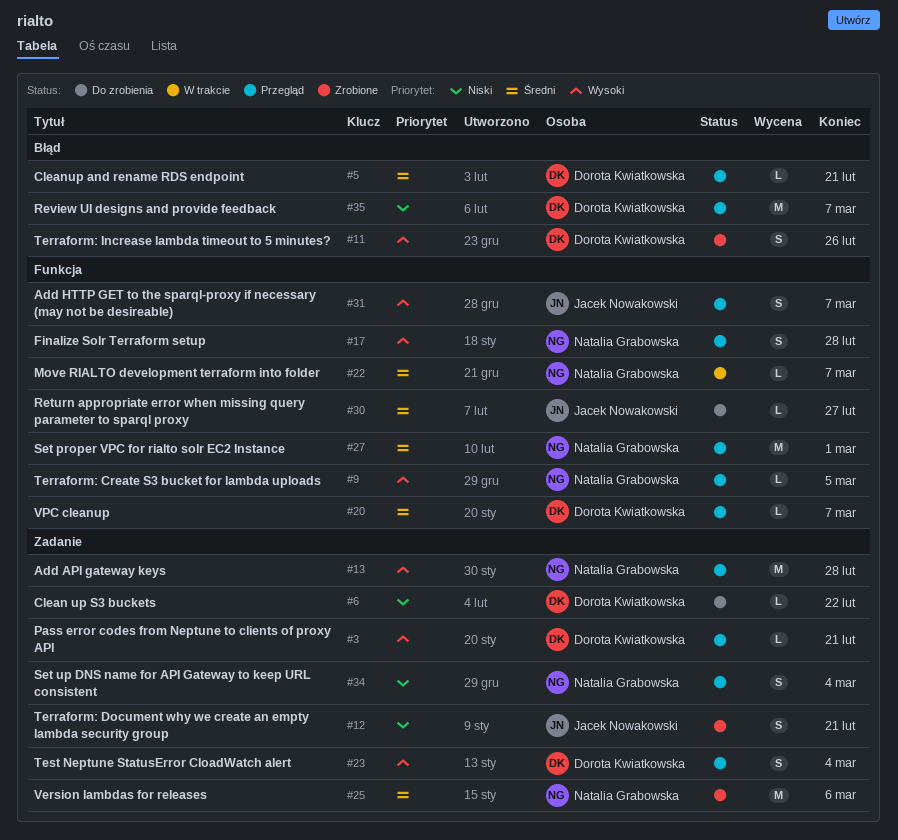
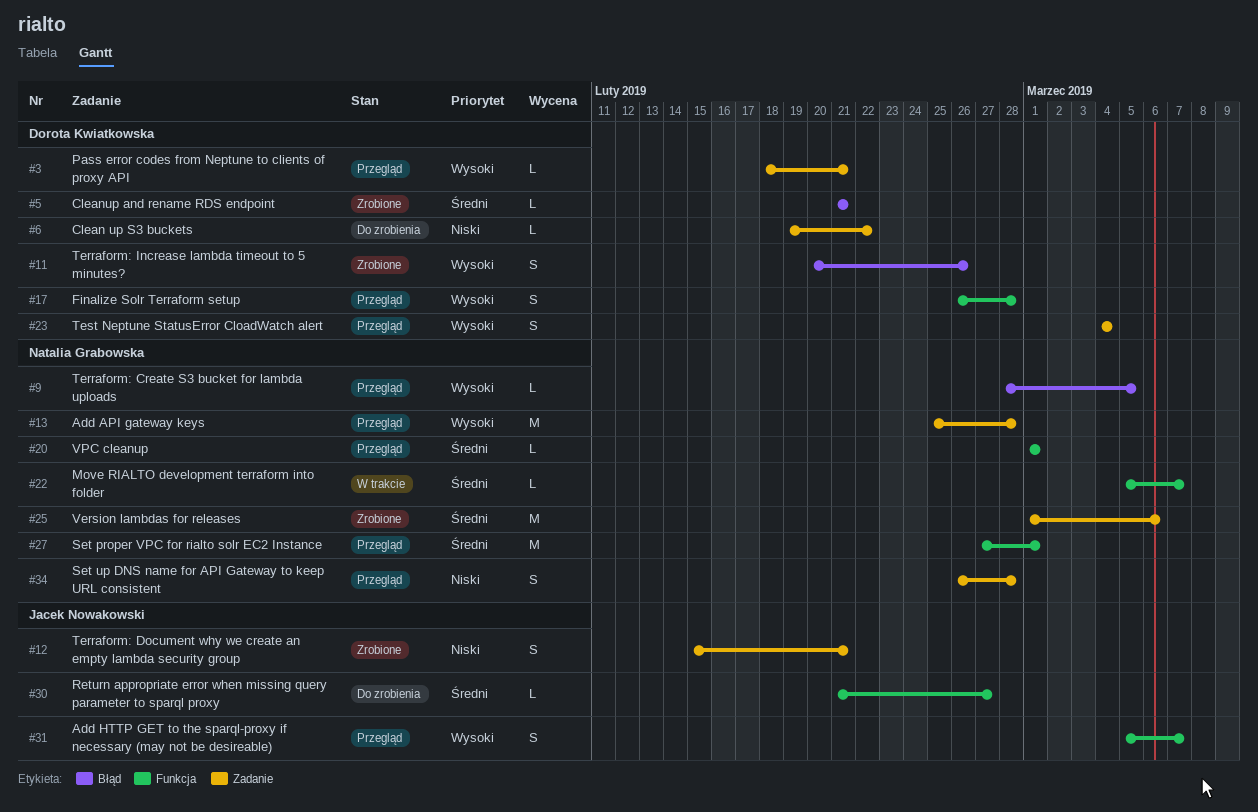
#5, status: Przegląd -> Zrobione
#9, label: Funkcja -> Błąd
#17, owner: Natalia Grabowska -> Dorota Kwiatkowska
#20, owner: Dorota Kwiatkowska -> Natalia Grabowska
#20, due: Mar 7 -> Mar 1
#34, due: Mar 4 -> Feb 28
#35: present -> none

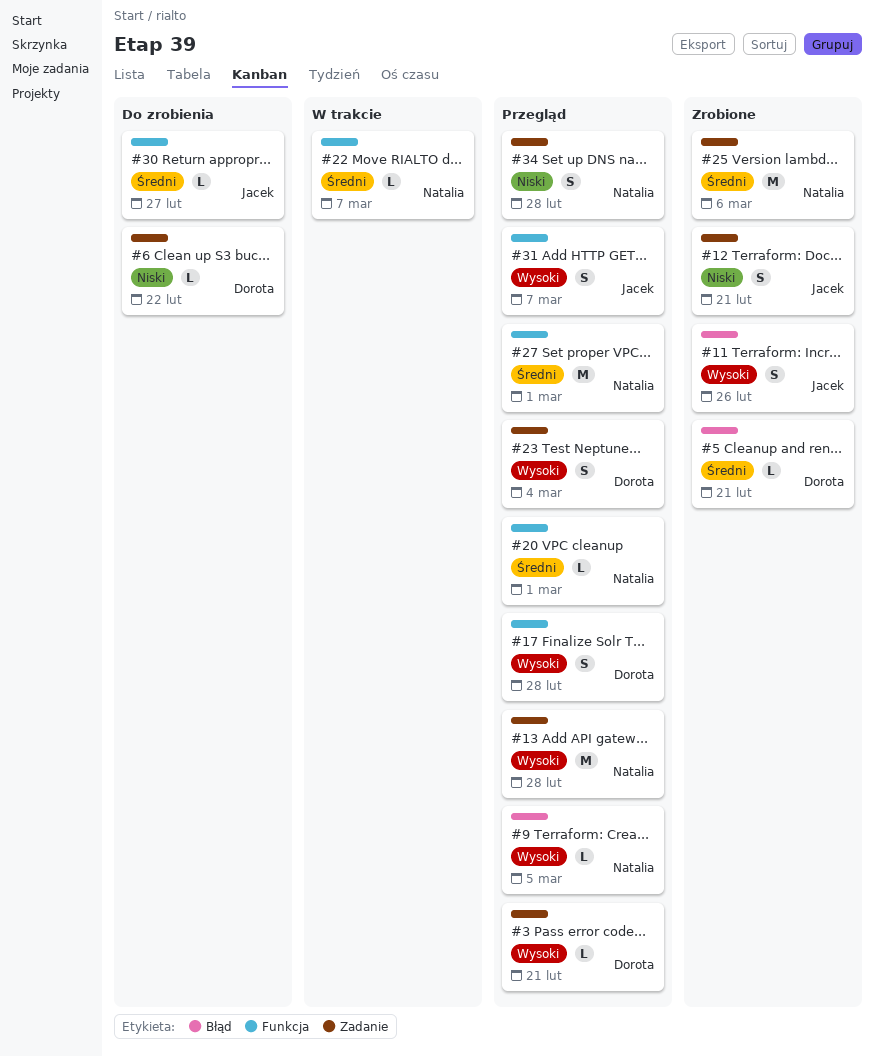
#11, owner: Dorota Kwiatkowska -> Jacek Nowakowski

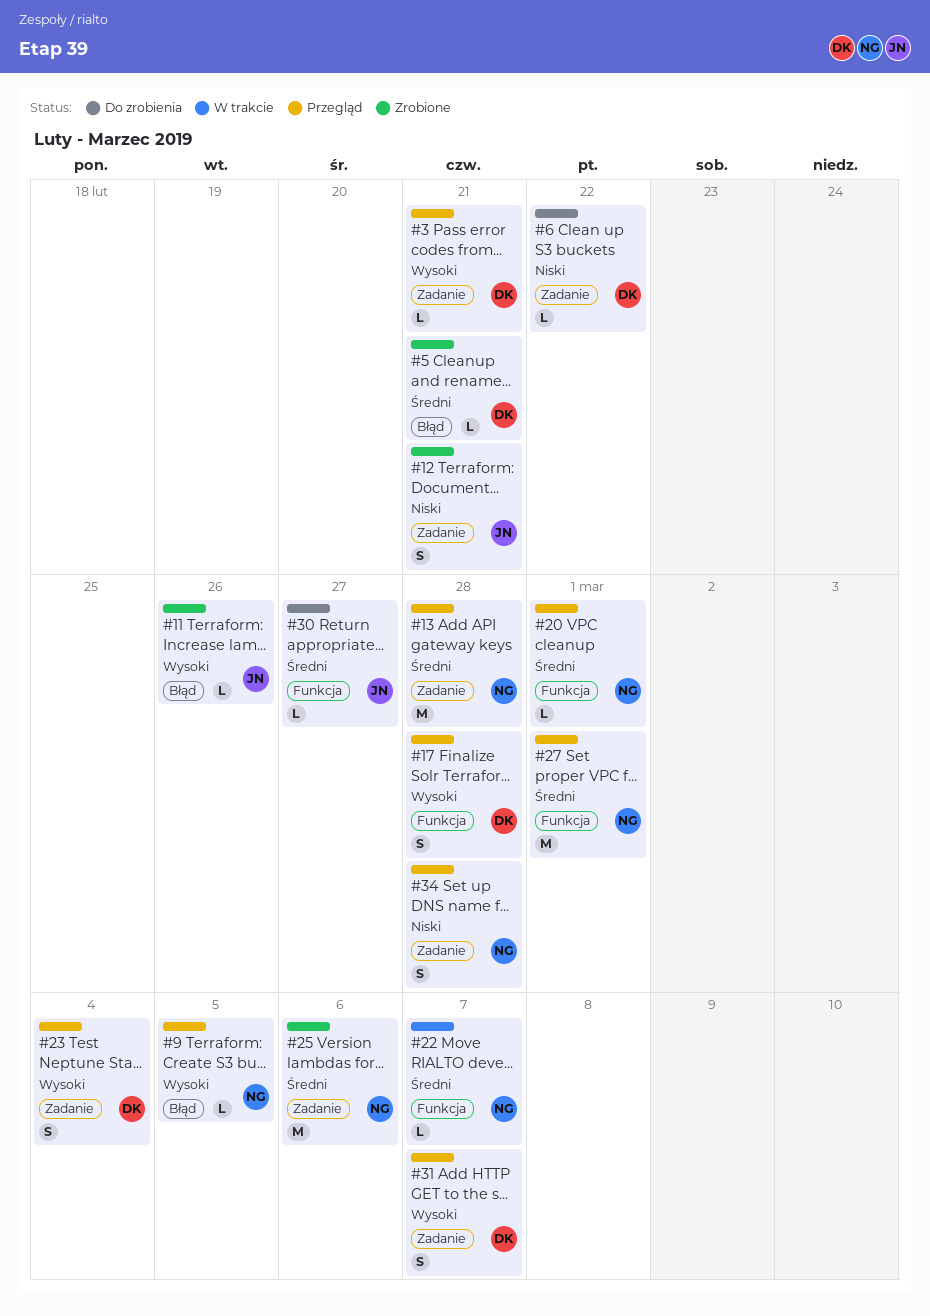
#11, estimate: S -> L
#13, priority: Wysoki -> Średni
#31, owner: Jacek -> Dorota
#31, label: Funkcja -> Zadanie

